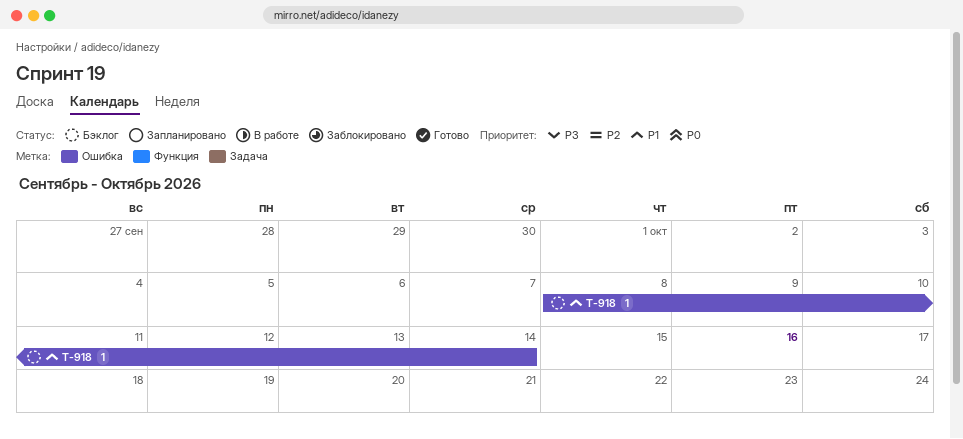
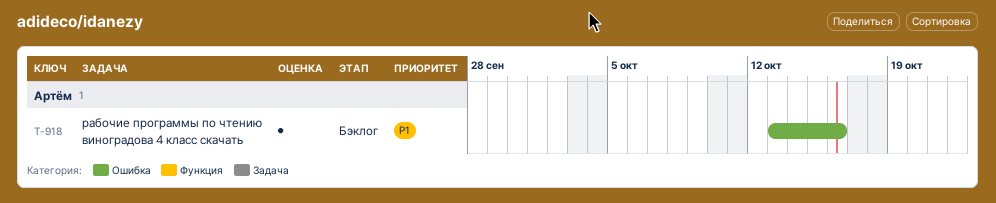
T-918, start: Oct 8 -> Oct 13
T-918, due: Oct 14 -> Oct 16

